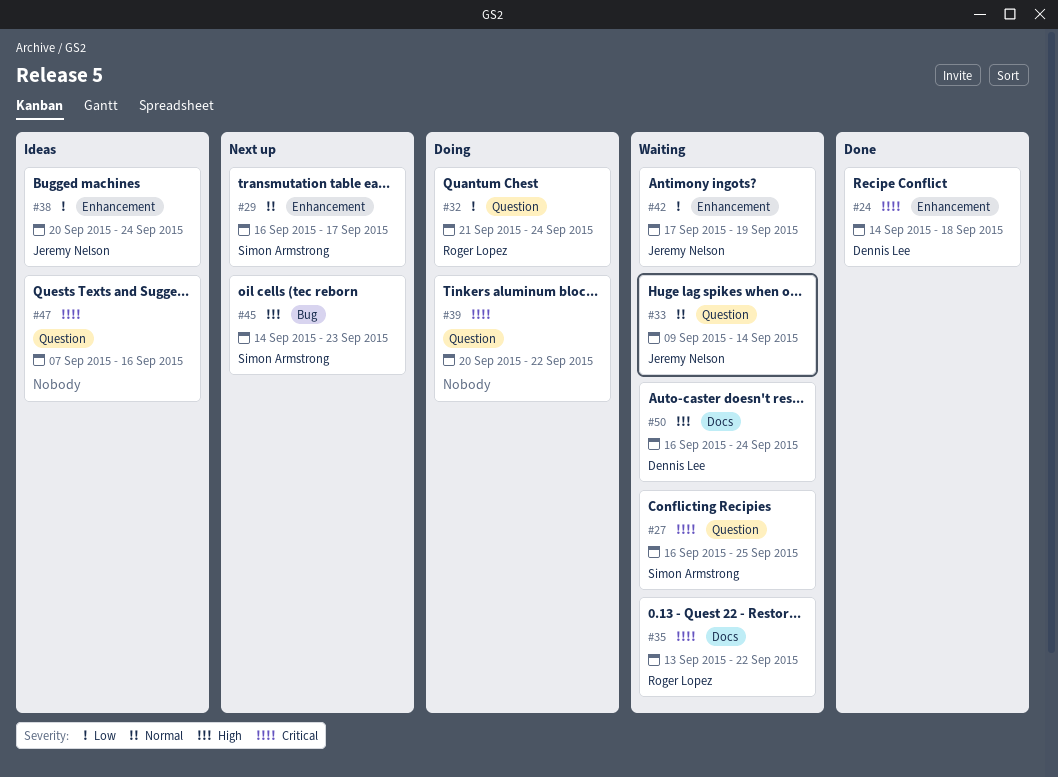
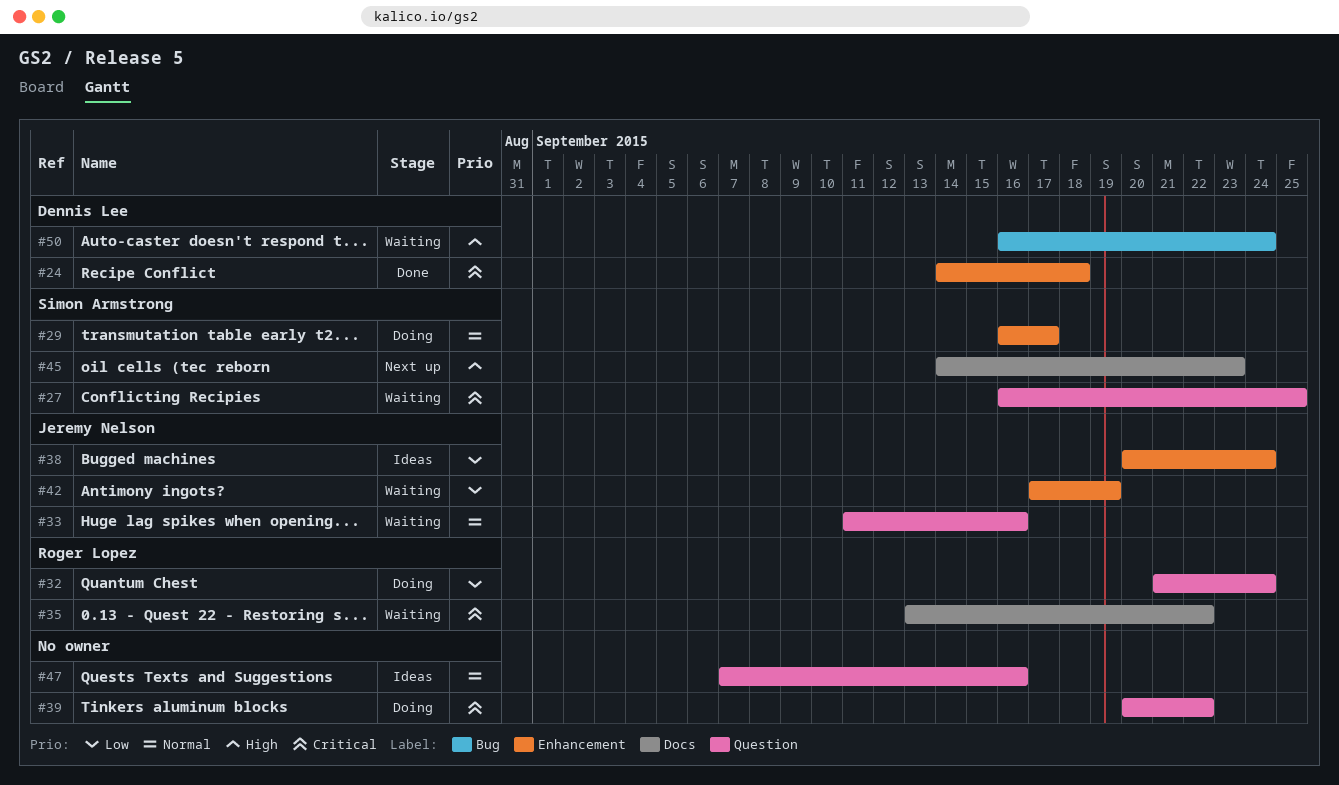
#29, status: Next up -> Doing
#33, start: Sep 9 -> Sep 11
#33, due: Sep 14 -> Sep 16
#45, label: Bug -> Docs
#47, priority: Critical -> Normal
#50, label: Docs -> Bug

